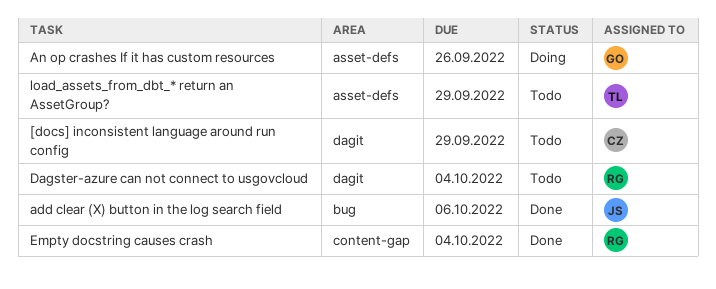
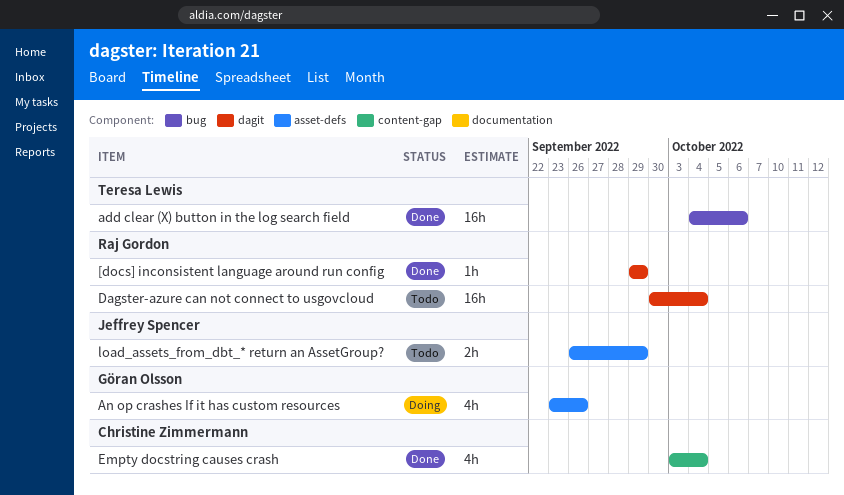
[docs] inconsistent language around run config, status: Todo -> Done
[docs] inconsistent language around run config, owner: Christine Zimmermann -> Raj Gordon
add clear (X) button in the log search field, owner: Jeffrey Spencer -> Teresa Lewis
Empty docstring causes crash, owner: Raj Gordon -> Christine Zimmermann
load_assets_from_dbt_* return an AssetGroup?, owner: Teresa Lewis -> Jeffrey Spencer

